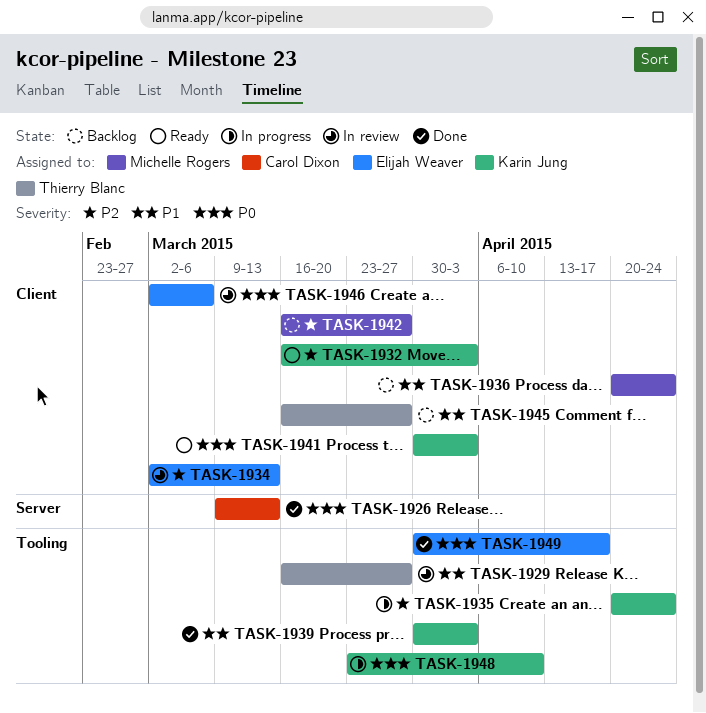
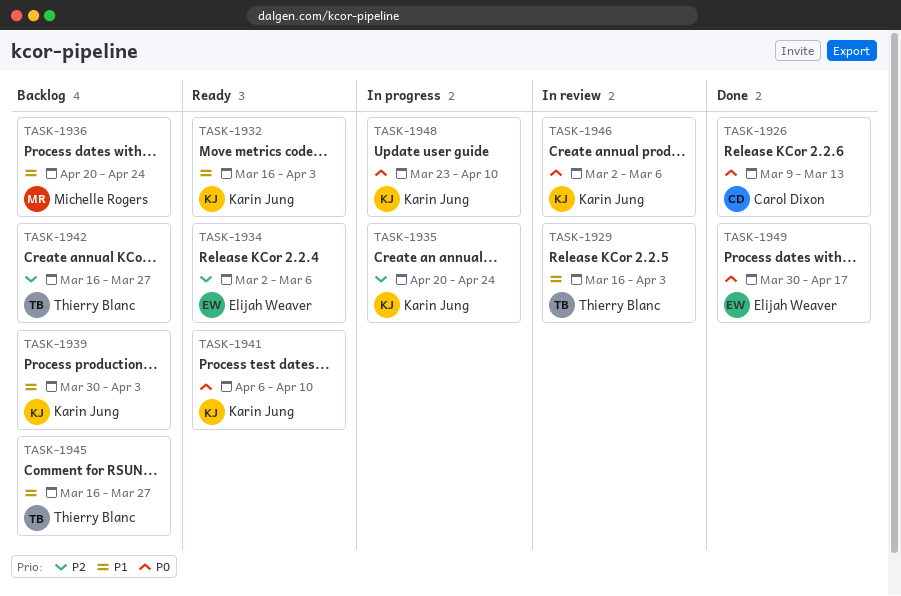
TASK-1929, due: Mar 27 -> Apr 3
TASK-1932, priority: P2 -> P1
TASK-1934, status: In review -> Ready
TASK-1934, due: Mar 13 -> Mar 6
TASK-1939, status: Done -> Backlog
TASK-1941, start: Mar 30 -> Apr 6
TASK-1941, due: Apr 3 -> Apr 10
TASK-1942, owner: Michelle Rogers -> Thierry Blanc
TASK-1946, owner: Elijah Weaver -> Karin Jung

